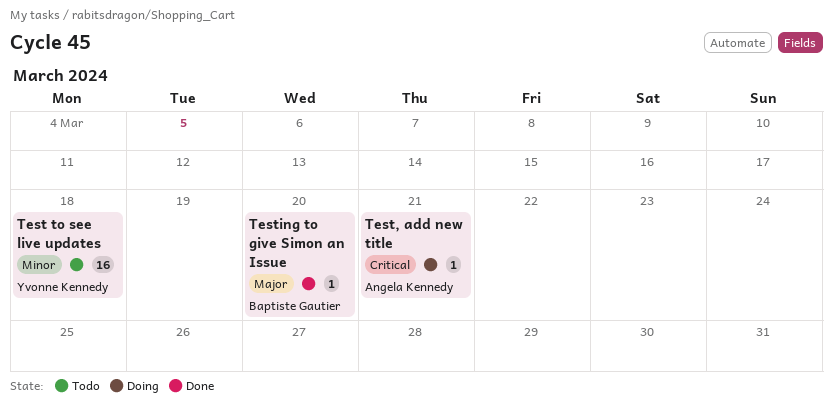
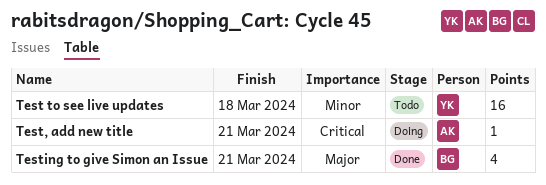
Testing to give Simon an Issue, estimate: 1 -> 4
Testing to give Simon an Issue, due: Mar 20 -> Mar 21

